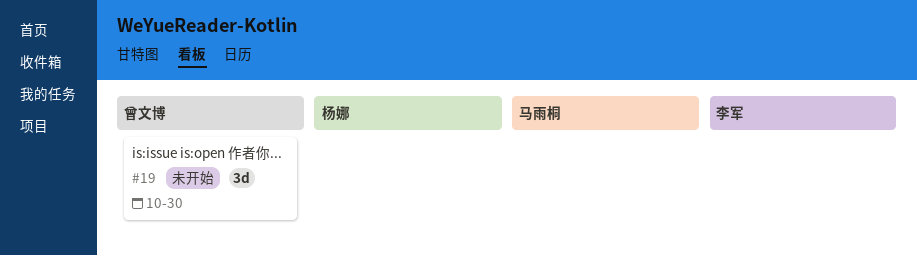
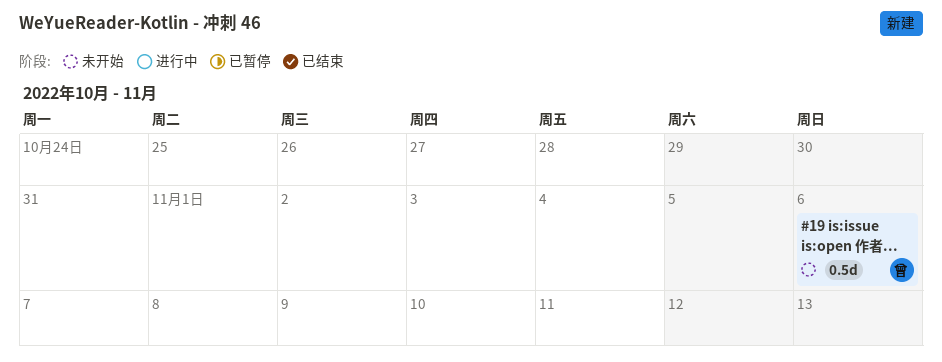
#19, estimate: 3d -> 0.5d
#19, due: Oct 30 -> Nov 6

